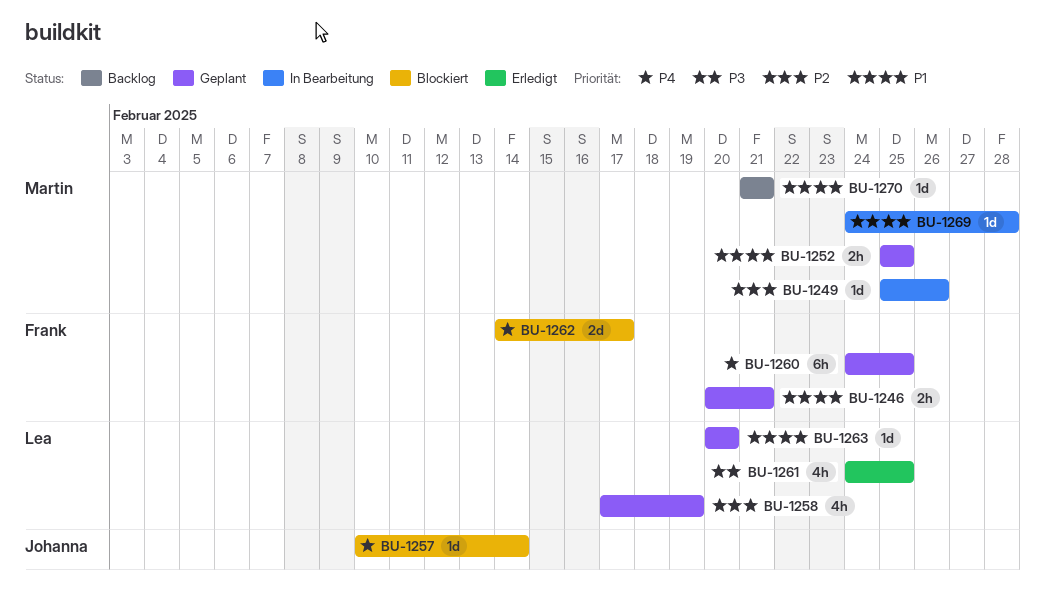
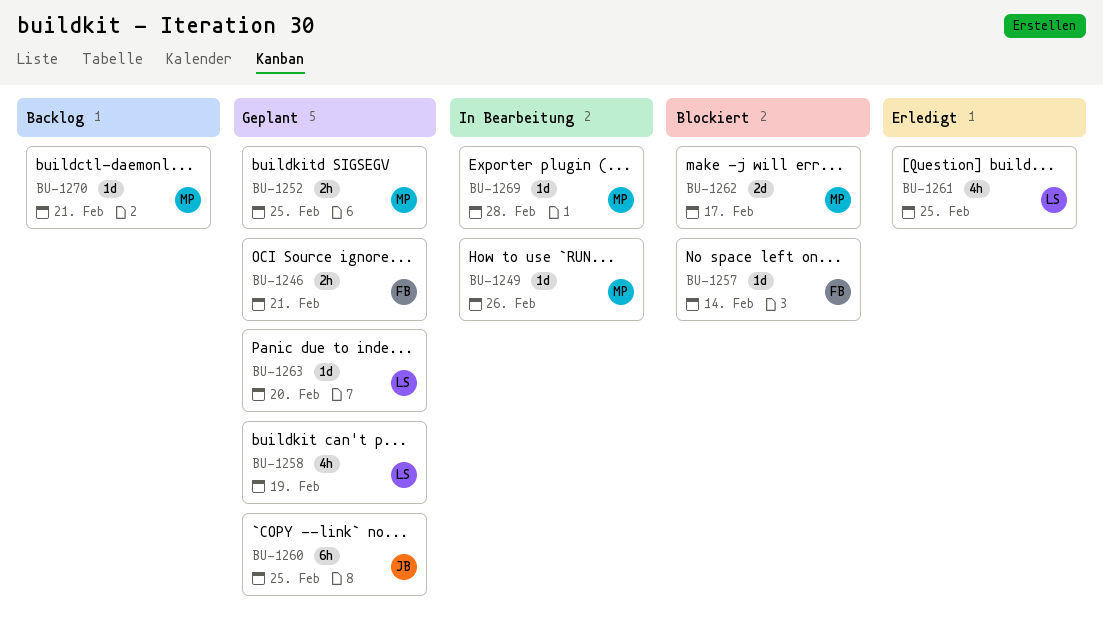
BU-1257, owner: Johanna -> Frank
BU-1260, owner: Frank -> Johanna
BU-1262, owner: Frank -> Martin

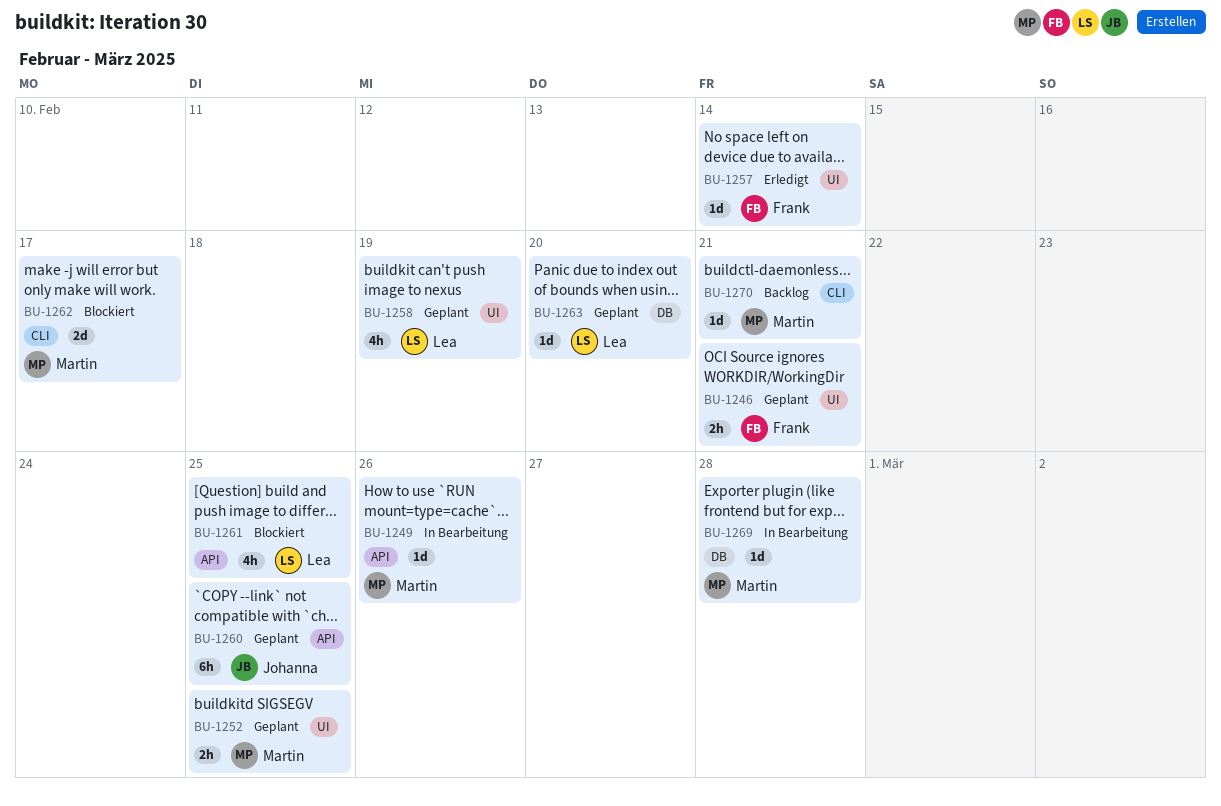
BU-1257, status: Blockiert -> Erledigt
BU-1261, status: Erledigt -> Blockiert

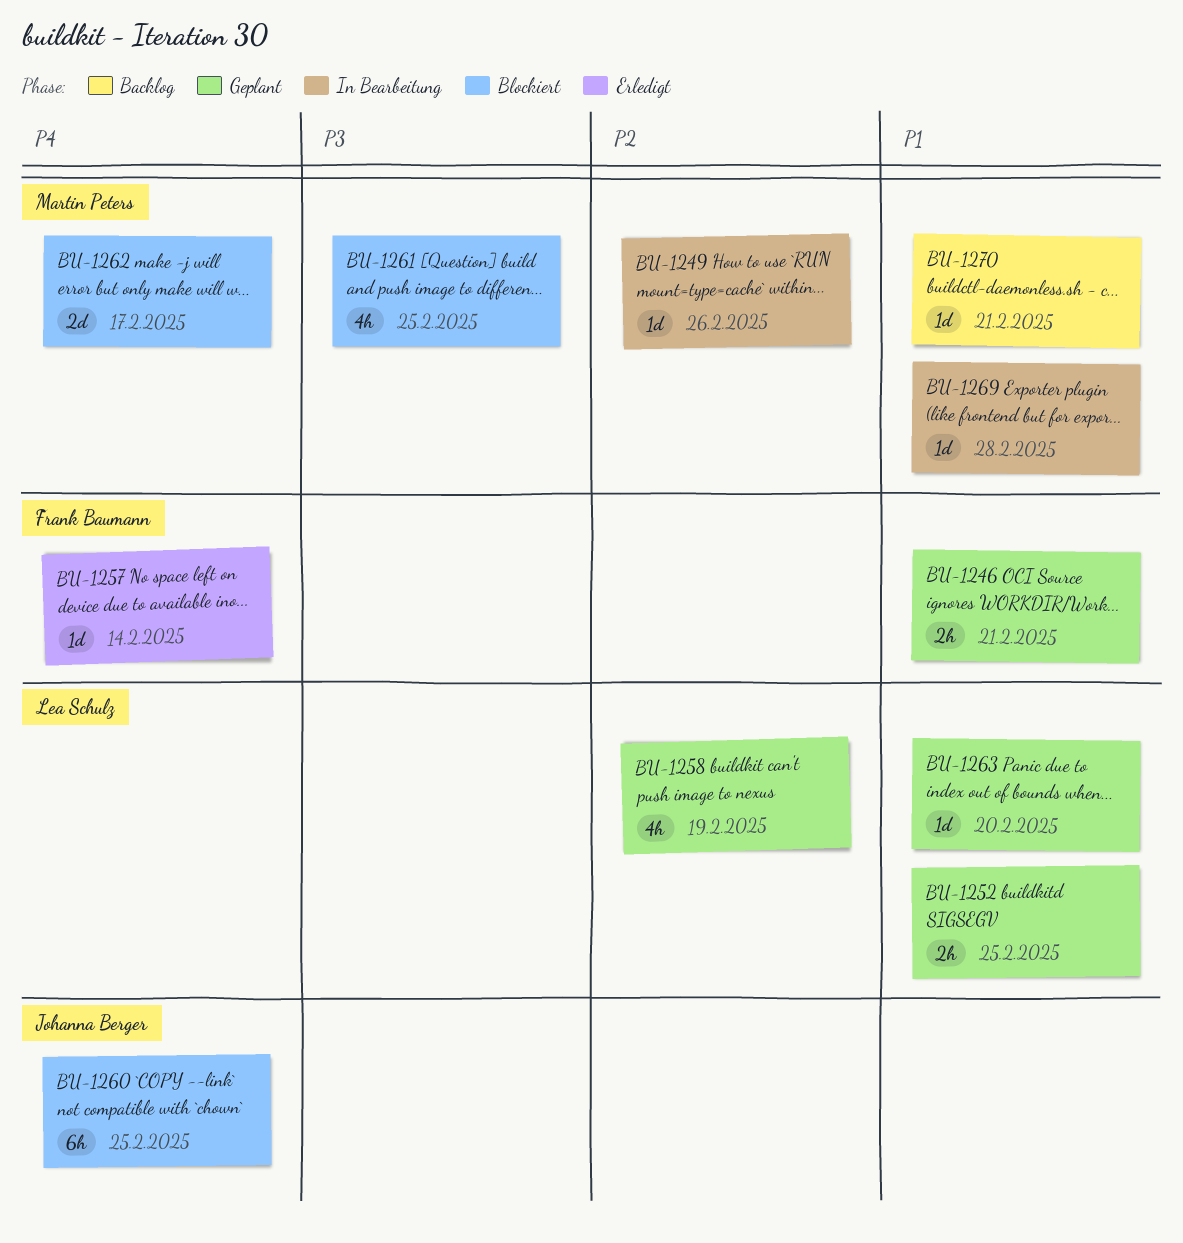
BU-1252, owner: Martin Peters -> Lea Schulz
BU-1260, status: Geplant -> Blockiert
BU-1261, owner: Lea Schulz -> Martin Peters

